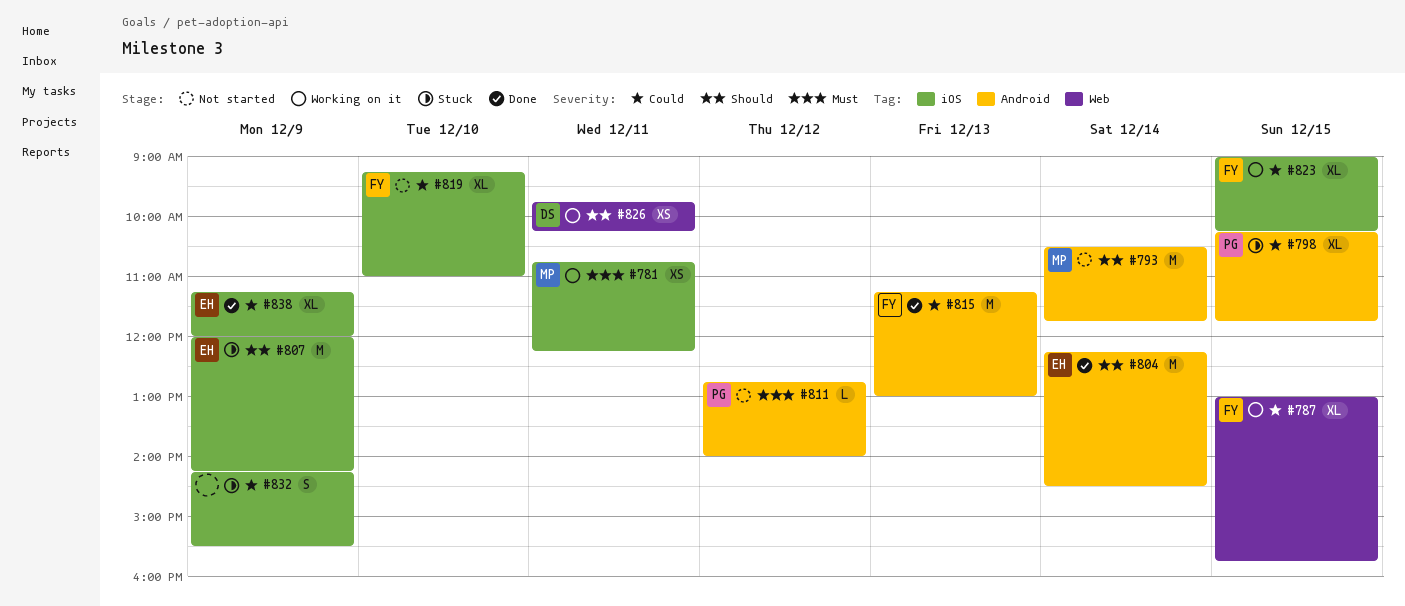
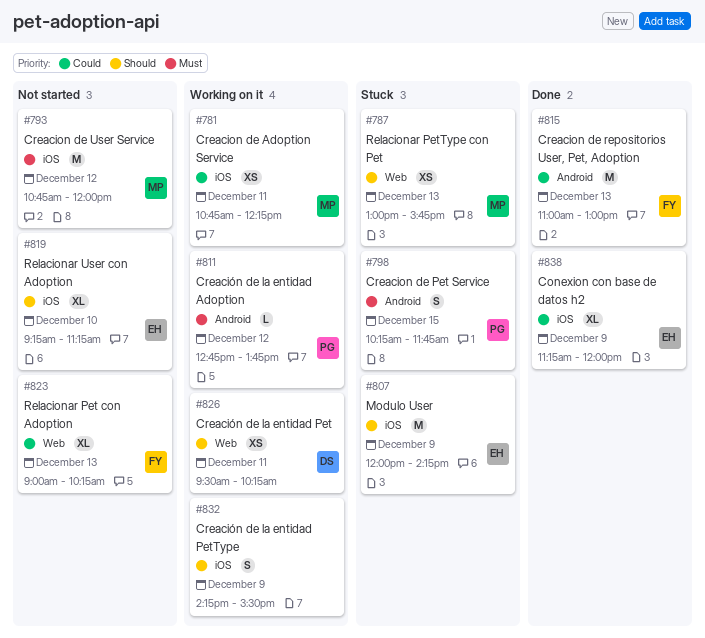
#781, priority: Must -> Could
#787, status: Working on it -> Stuck
#787, owner: FY -> MP
#787, priority: Could -> Should
#787, estimate: XL -> XS
#787, day: Dec 15 -> Dec 13
#793, priority: Should -> Must
#793, label: Android -> iOS
#793, day: Dec 14 -> Dec 12
#793, begins: 10:30 -> 10:45
#793, ends: 11:45 -> 12:00
#798, priority: Could -> Must
#798, estimate: XL -> S
#804: present -> none
#811, status: Not started -> Working on it
#811, ends: 14:00 -> 13:45
#815, begins: 11:15 -> 11:00
#819, owner: FY -> EH
#819, priority: Could -> Should
#819, ends: 11:00 -> 11:15
#823, status: Working on it -> Not started
#823, label: iOS -> Web
#823, day: Dec 15 -> Dec 13
#826, begins: 09:45 -> 09:30
#832, status: Stuck -> Working on it
#832, priority: Could -> Should

